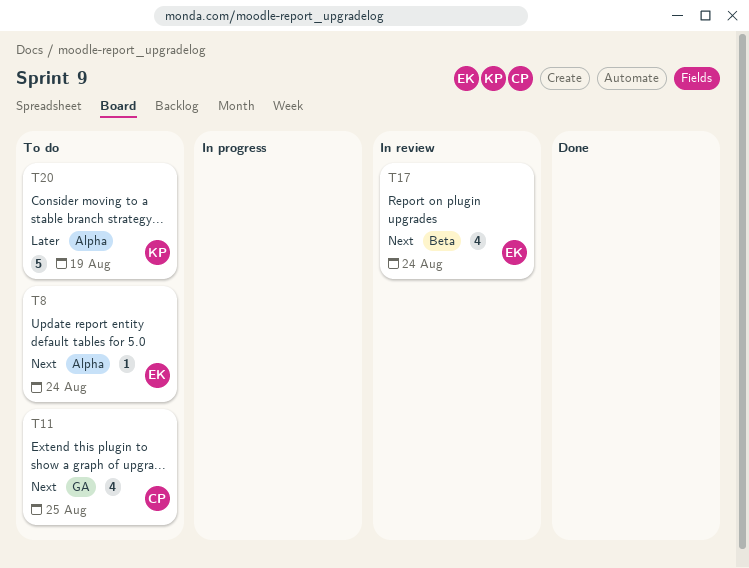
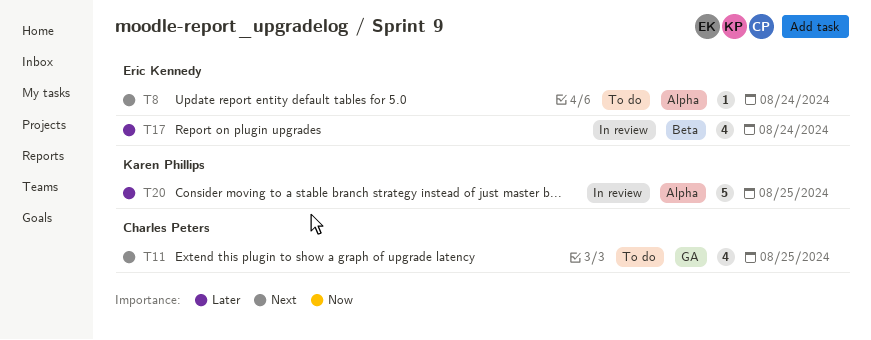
T17, priority: Next -> Later
T20, status: To do -> In review
T20, due: Aug 19 -> Aug 25

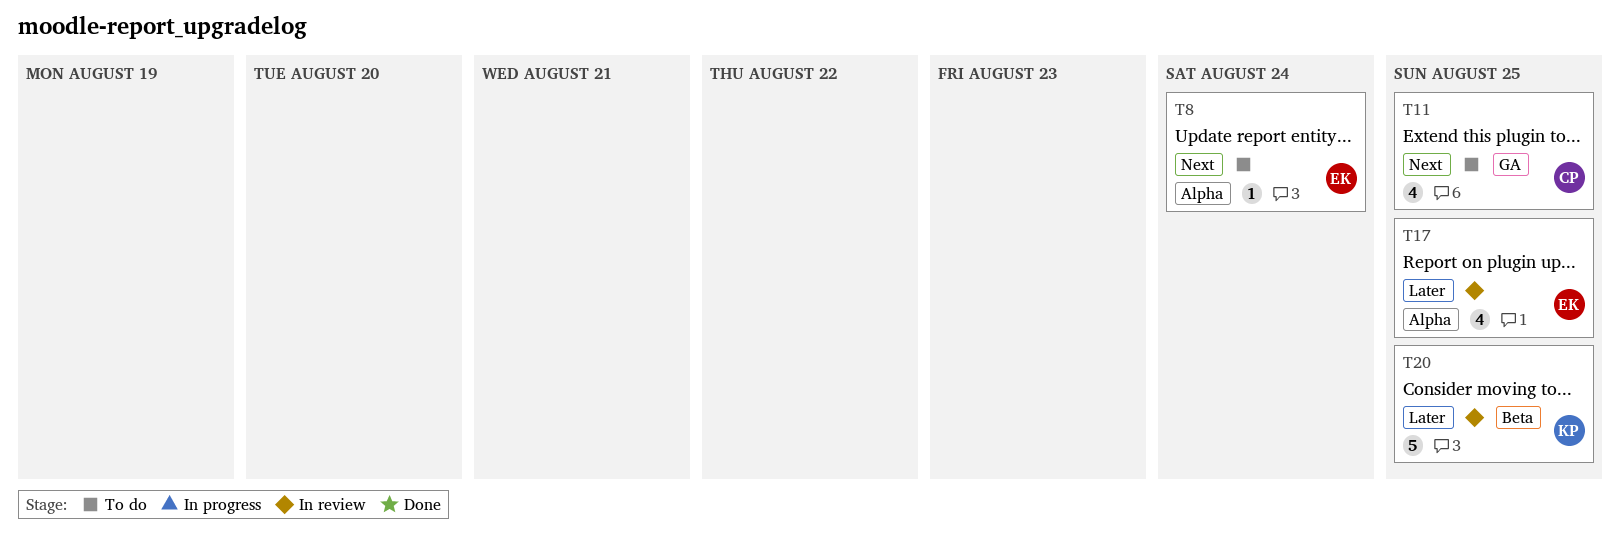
T17, label: Beta -> Alpha
T17, due: Aug 24 -> Aug 25
T20, label: Alpha -> Beta

